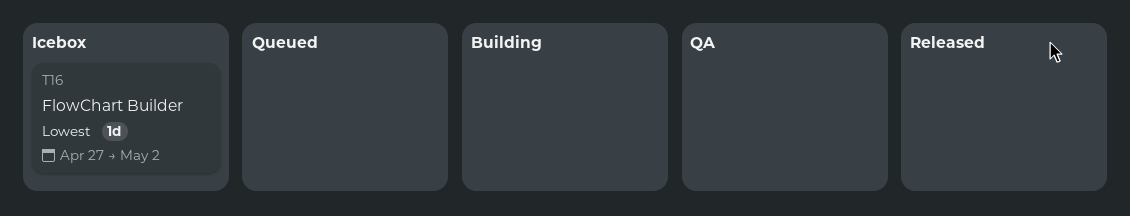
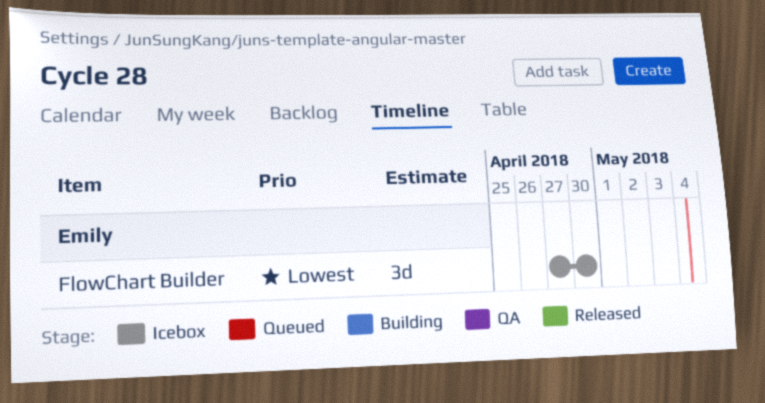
FlowChart Builder, estimate: 1d -> 3d
FlowChart Builder, due: May 2 -> Apr 30

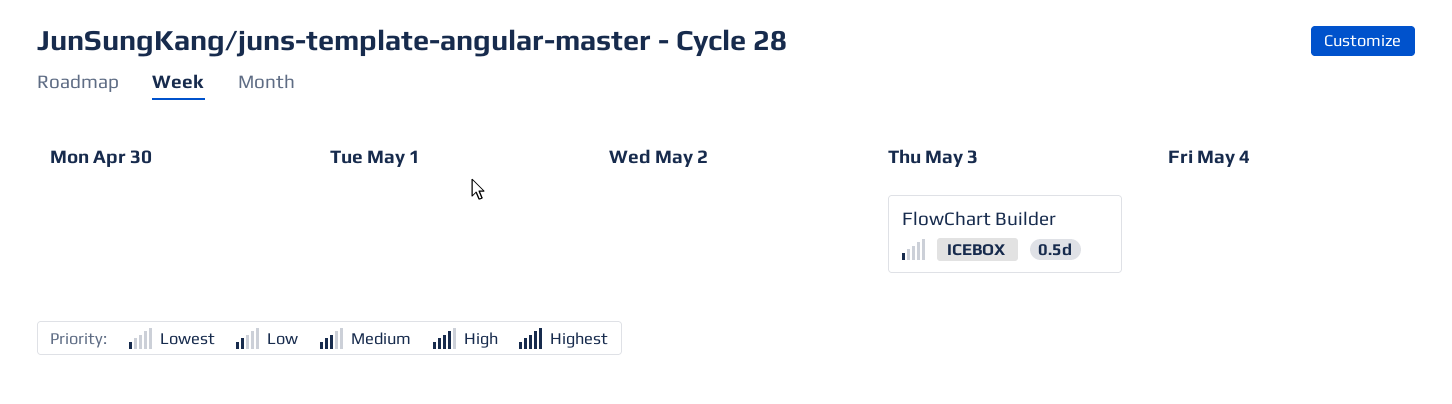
FlowChart Builder, estimate: 3d -> 0.5d
FlowChart Builder, due: Apr 30 -> May 3

